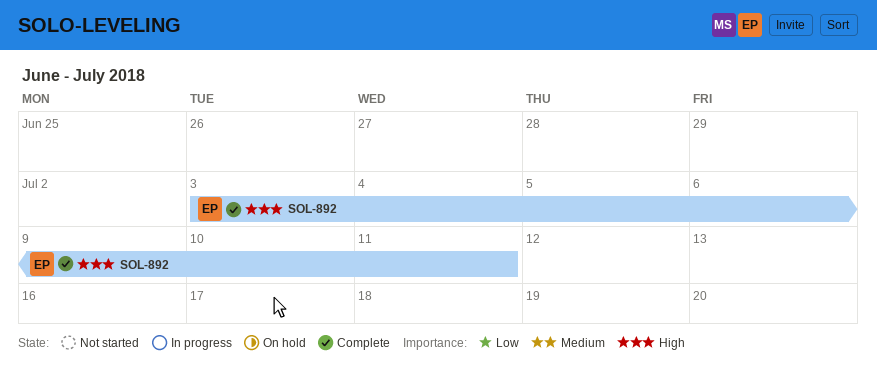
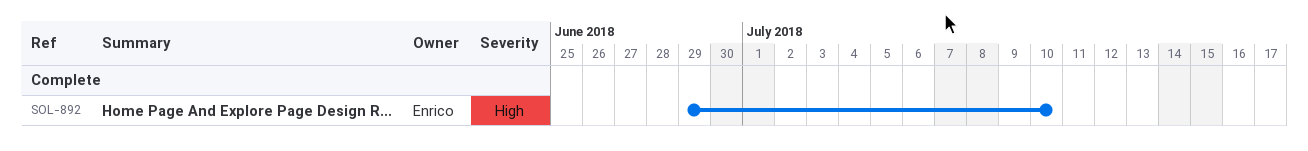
SOL-892, start: Jul 3 -> Jun 29
SOL-892, due: Jul 11 -> Jul 10

